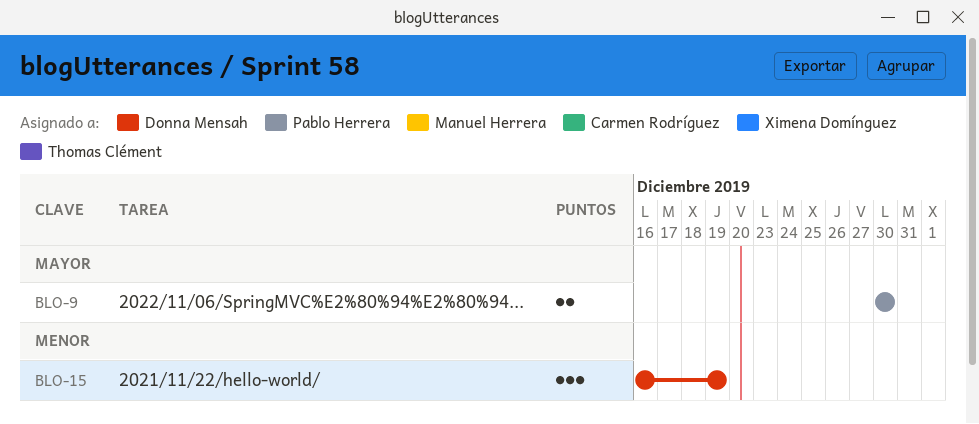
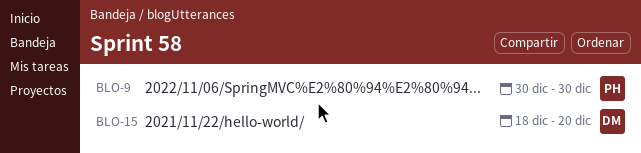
BLO-15, start: Dec 16 -> Dec 18
BLO-15, due: Dec 19 -> Dec 20

